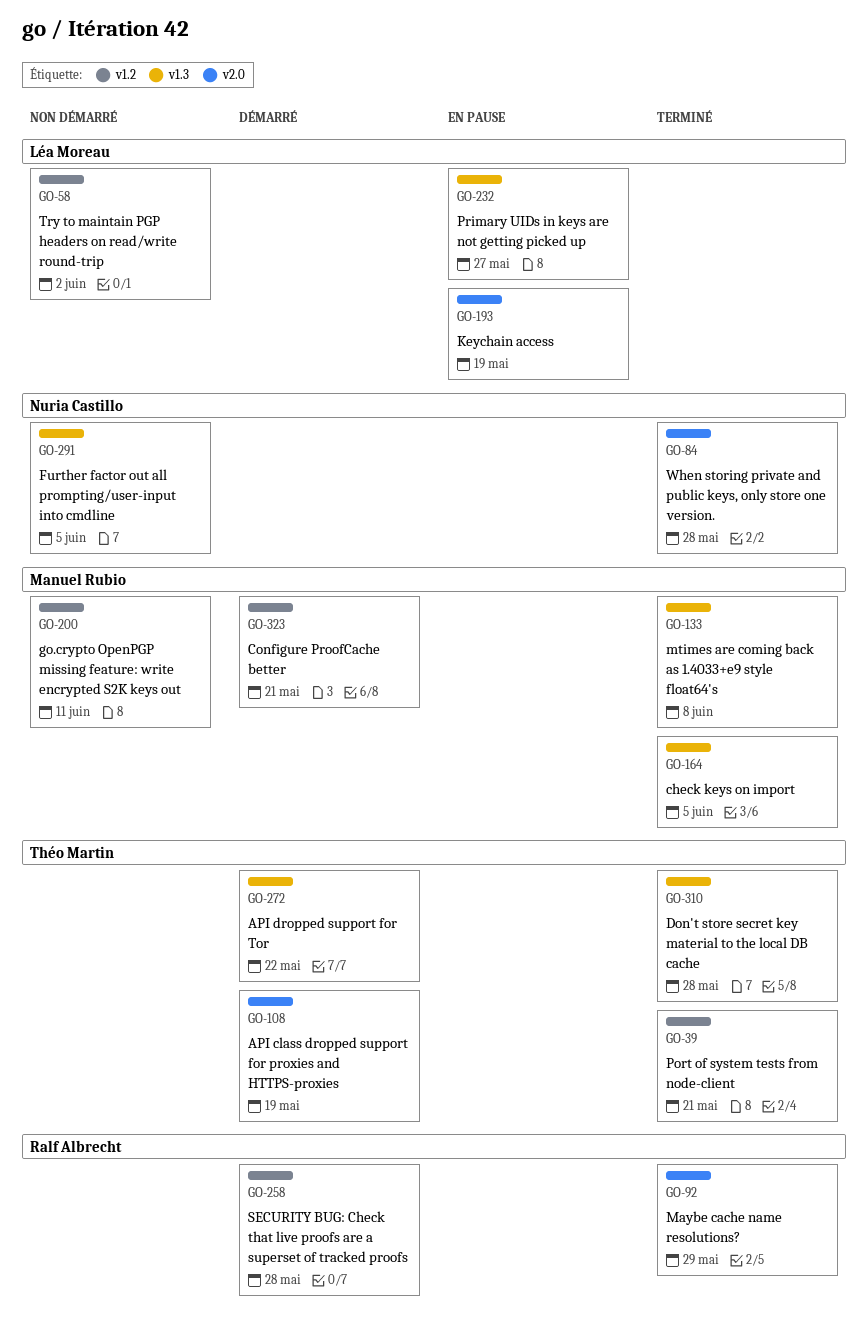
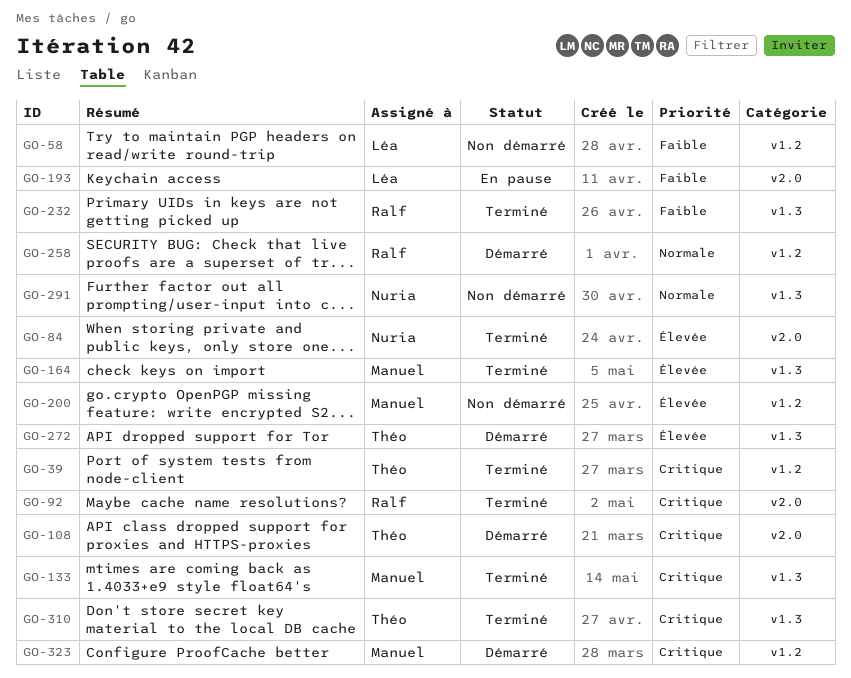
GO-232, status: En pause -> Terminé
GO-232, owner: Léa Moreau -> Ralf Albrecht

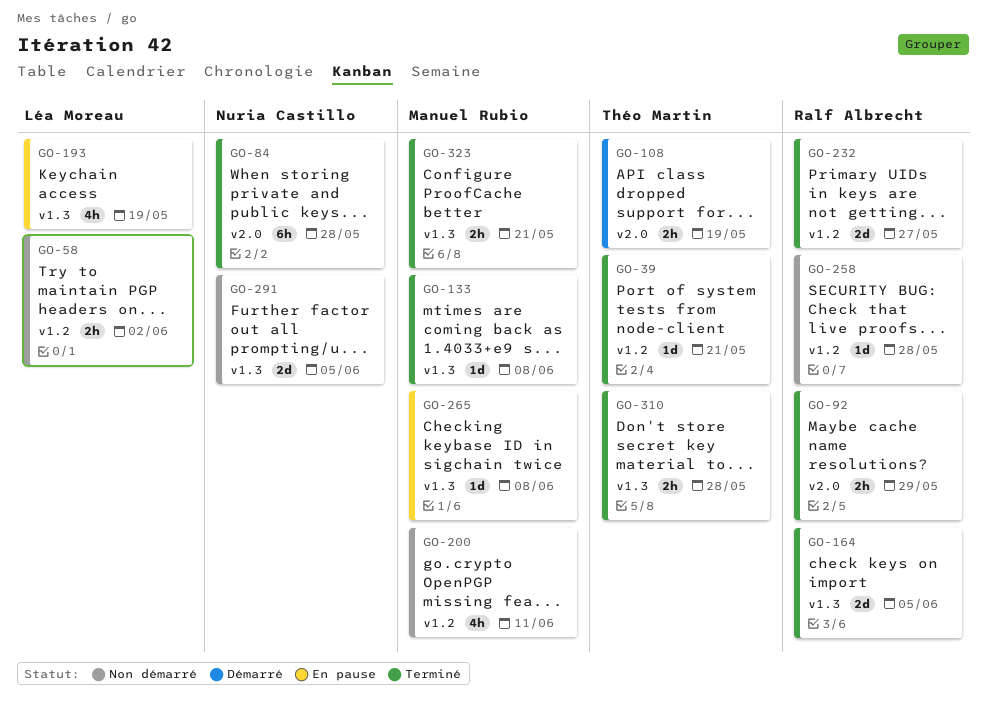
GO-164, owner: Manuel Rubio -> Ralf Albrecht
GO-193, label: v2.0 -> v1.3
GO-232, label: v1.3 -> v1.2
GO-258, status: Démarré -> Non démarré
GO-265: none -> present
GO-272: present -> none
GO-323, status: Démarré -> Terminé
GO-323, label: v1.2 -> v1.3

